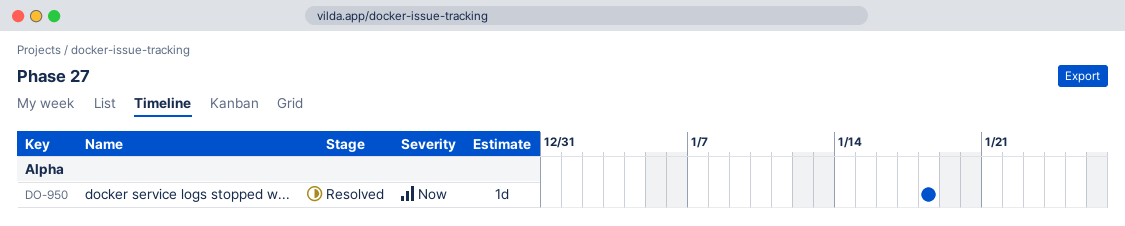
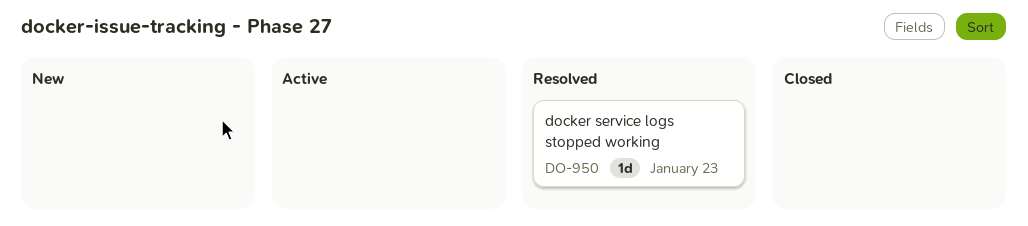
DO-950, due: Jan 18 -> Jan 23

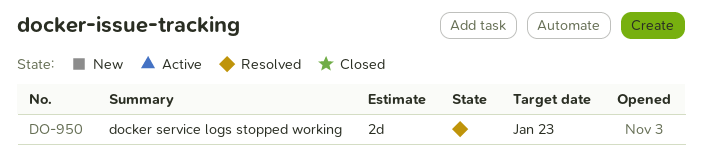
DO-950, estimate: 1d -> 2d

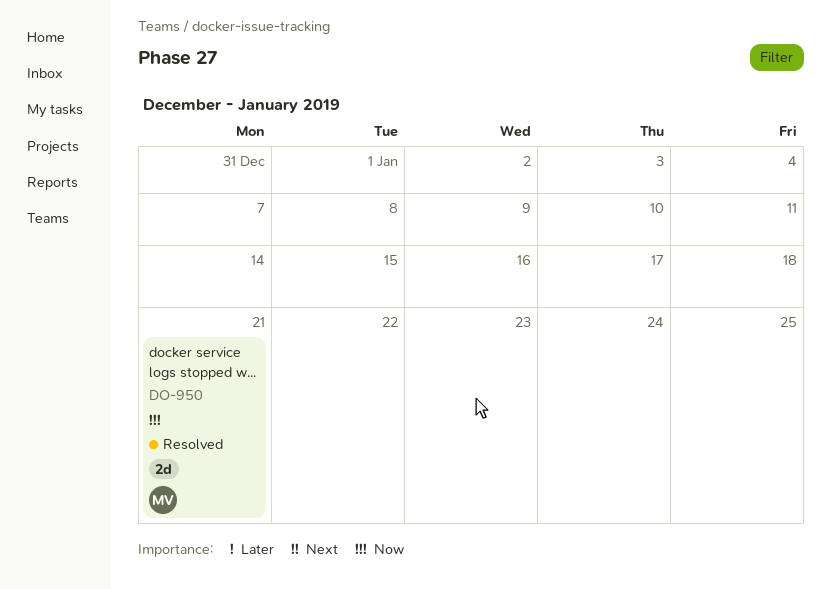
DO-950, due: Jan 23 -> Jan 21

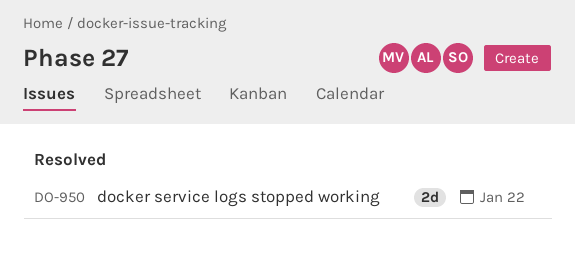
DO-950, due: Jan 21 -> Jan 22

